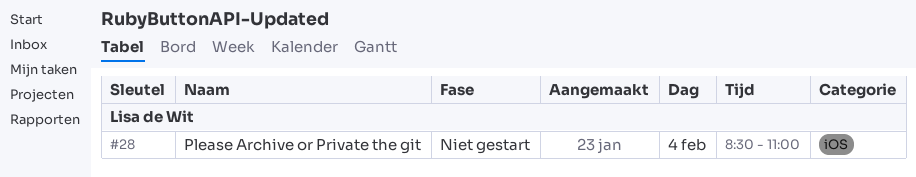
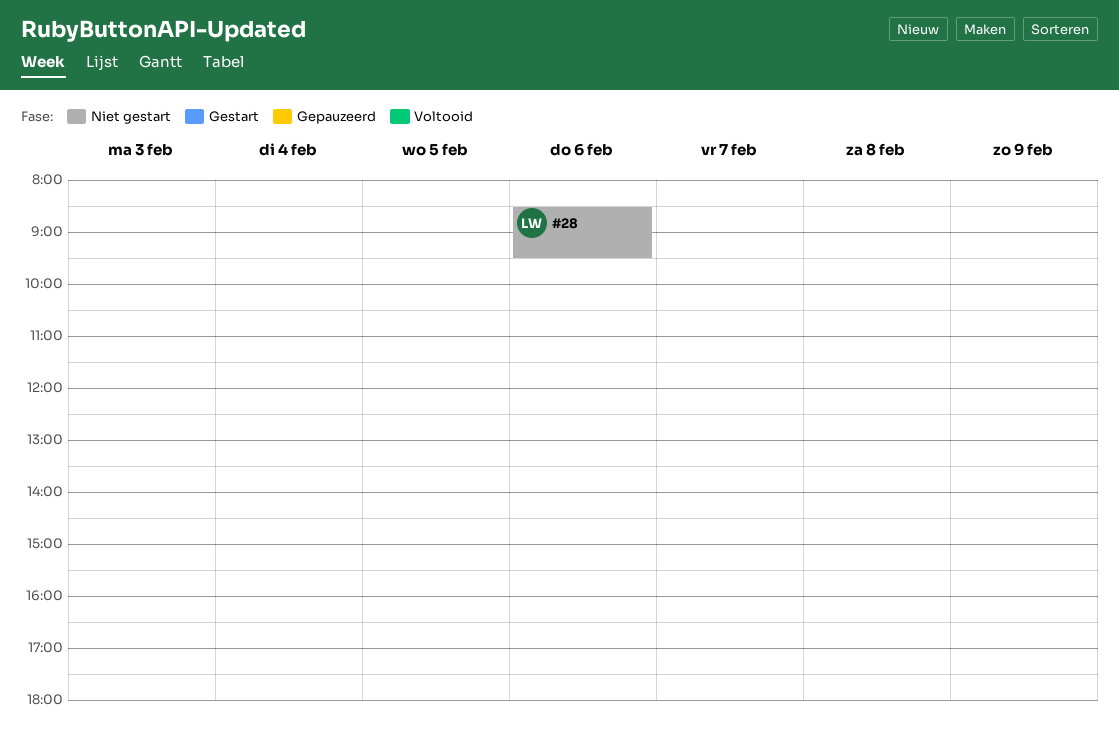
#28, day: Feb 4 -> Feb 6
#28, ends: 11:00 -> 09:30

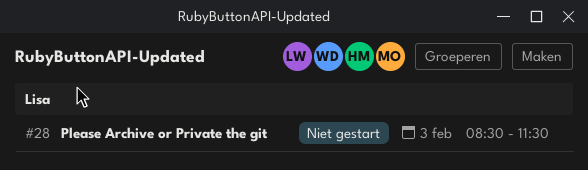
#28, day: Feb 6 -> Feb 3
#28, ends: 09:30 -> 11:30

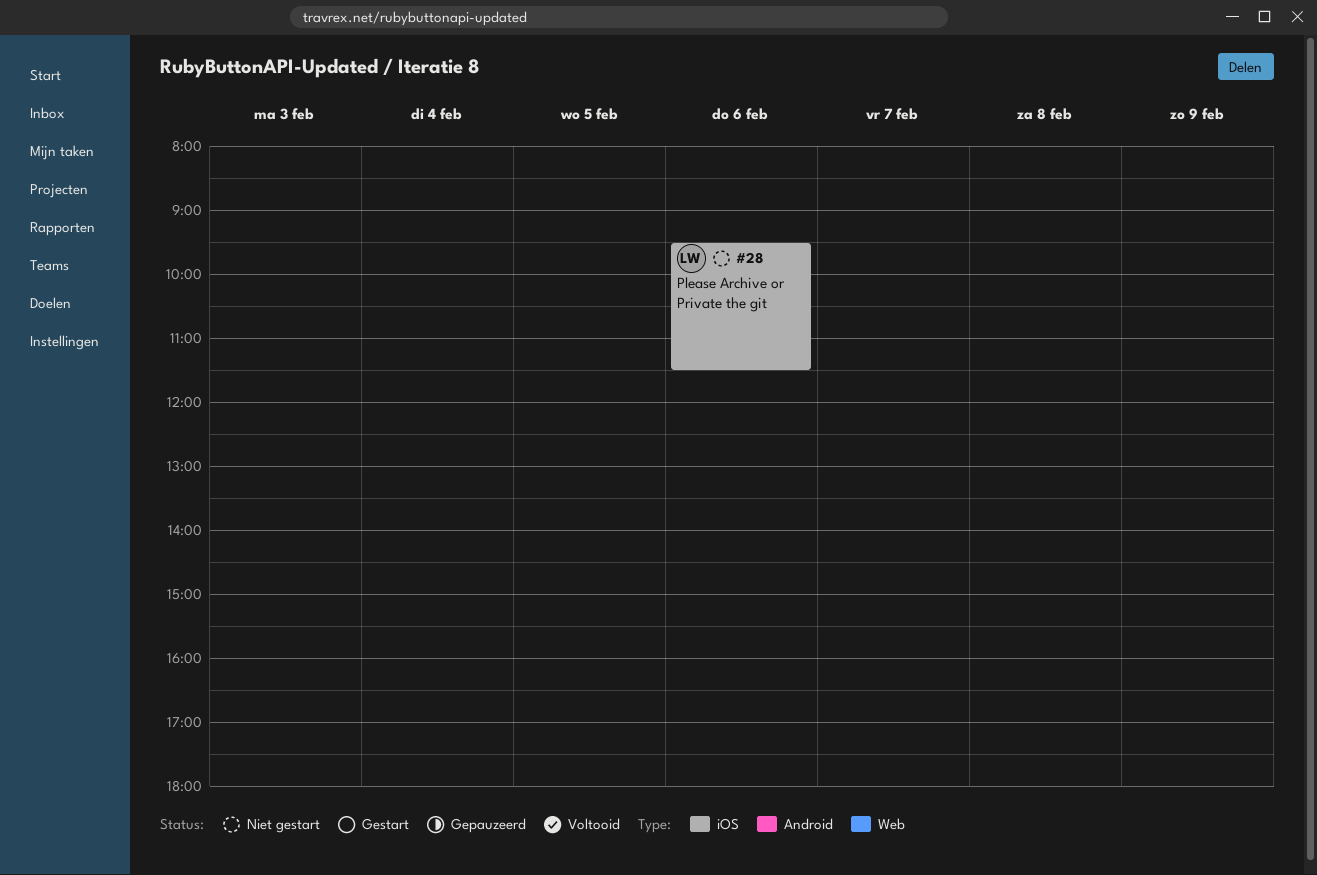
#28, day: Feb 3 -> Feb 6
#28, begins: 08:30 -> 09:30

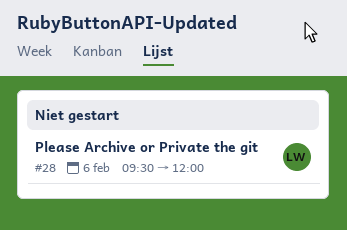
#28, ends: 11:30 -> 12:00

